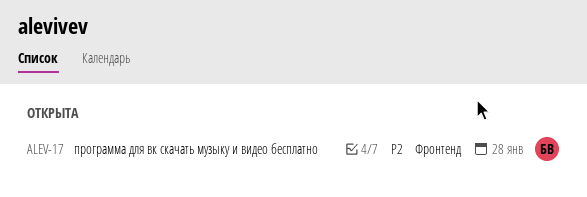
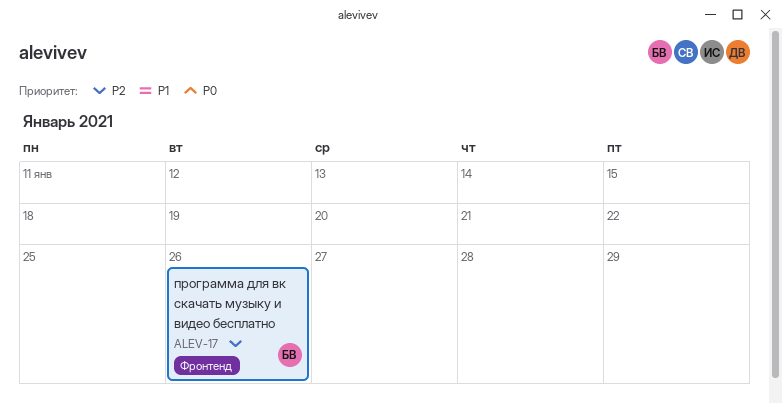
ALEV-17, due: Jan 28 -> Jan 26

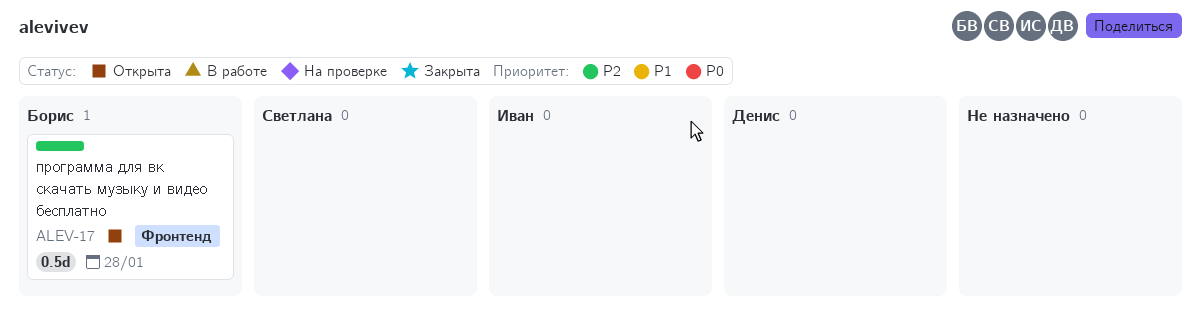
ALEV-17, due: Jan 26 -> Jan 28

